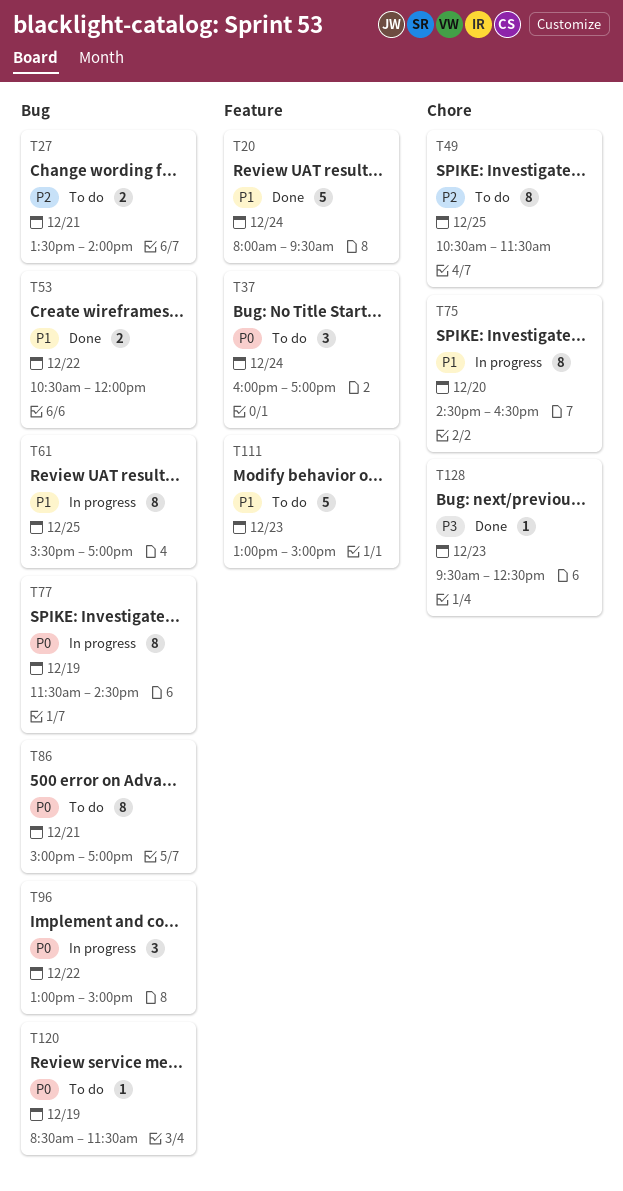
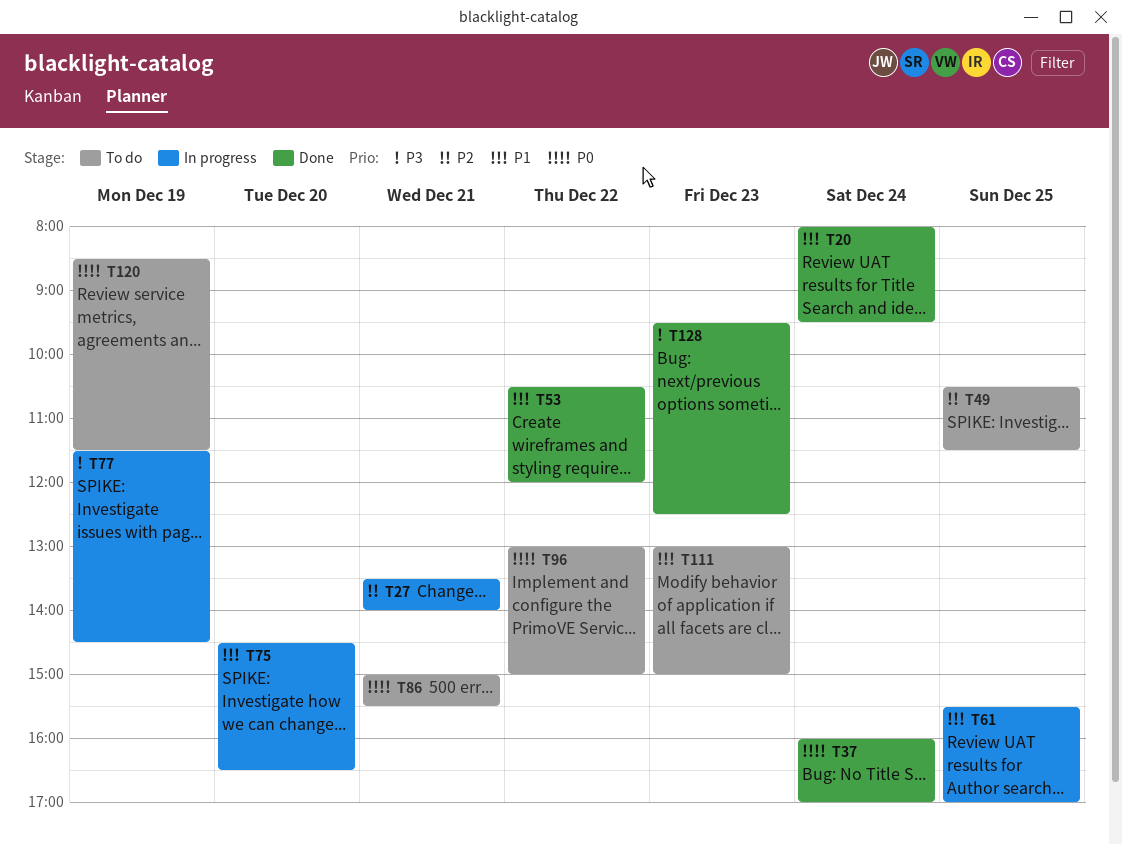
T27, status: To do -> In progress
T37, status: To do -> Done
T77, priority: P0 -> P3
T86, ends: 17:00 -> 15:30
T96, status: In progress -> To do

